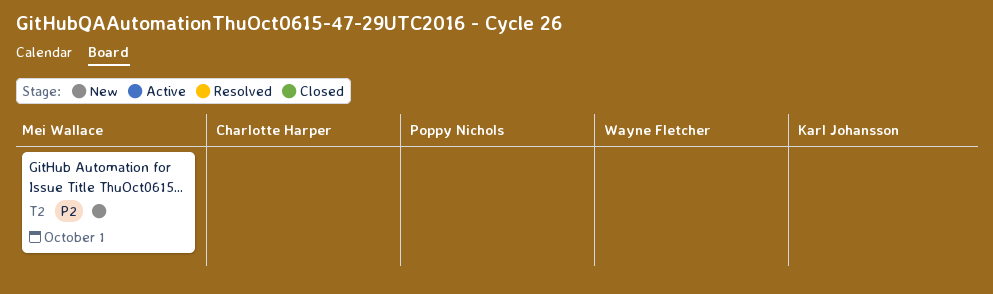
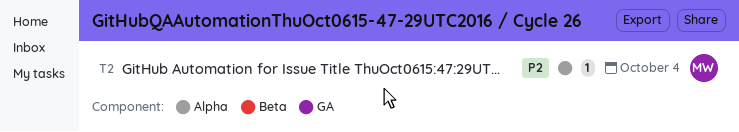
T2, due: Oct 1 -> Oct 4

